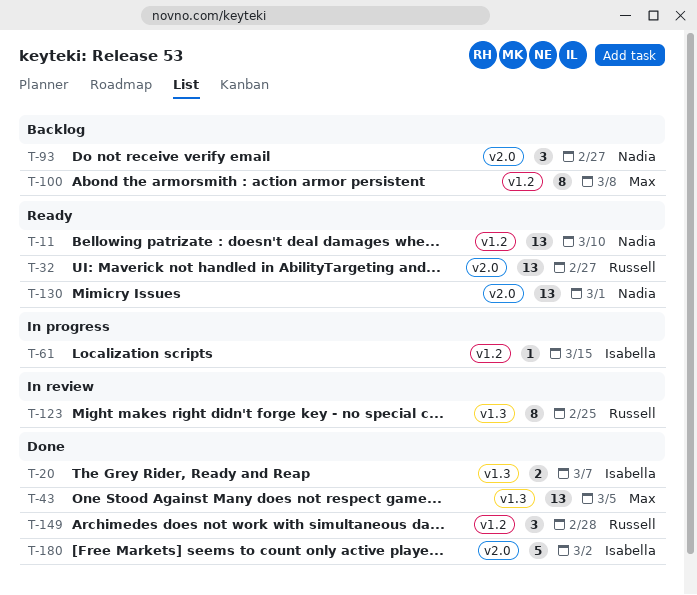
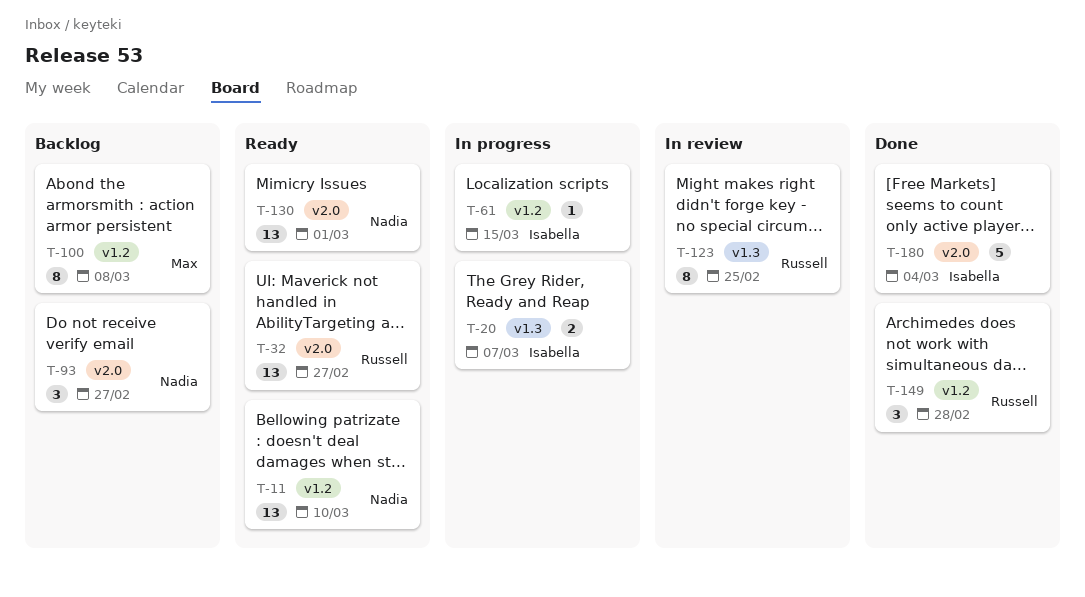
T-20, status: Done -> In progress
T-43: present -> none
T-180, due: Mar 2 -> Mar 4

